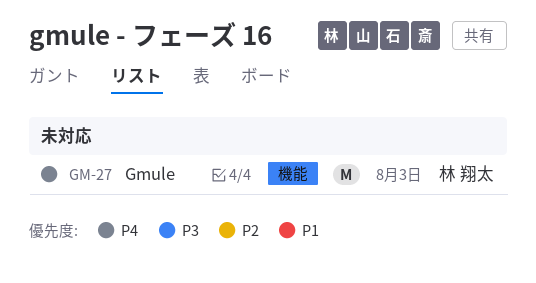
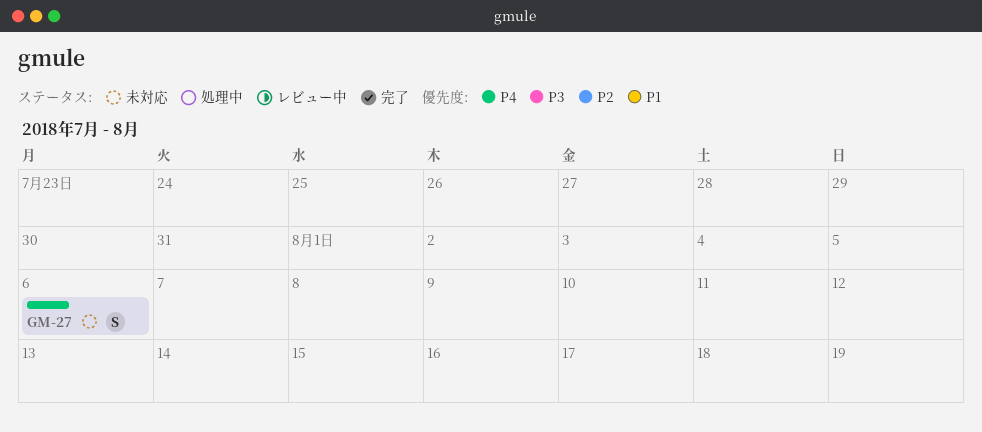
GM-27, estimate: M -> S
GM-27, due: Aug 3 -> Aug 6

